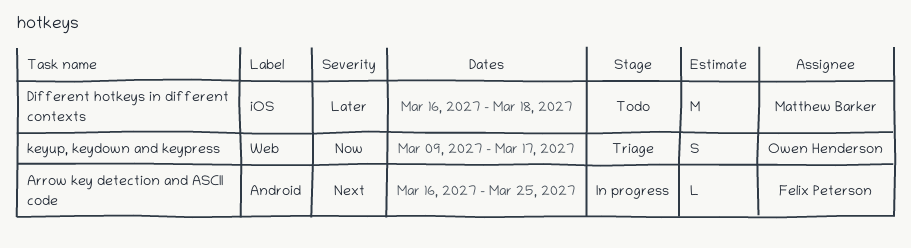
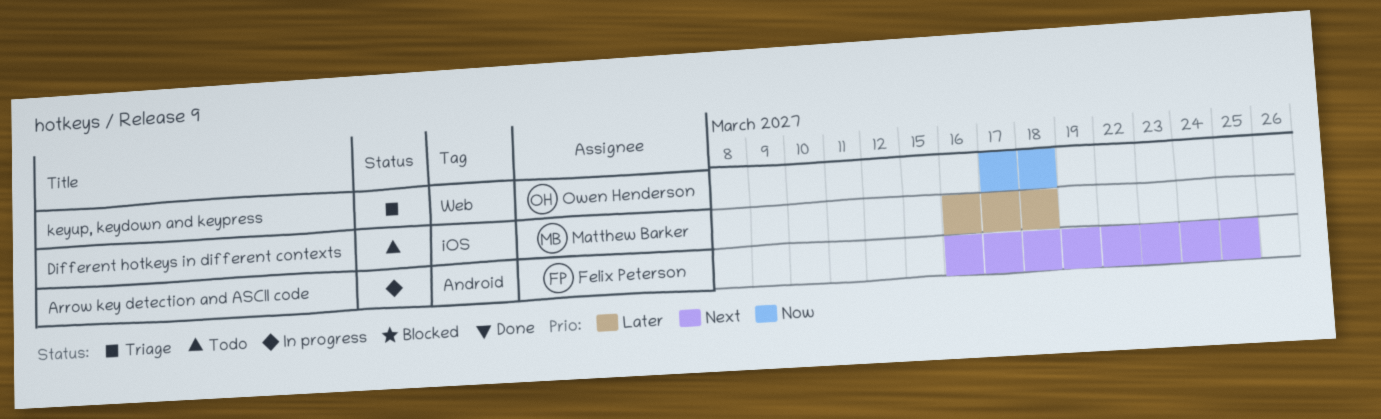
keyup, keydown and keypress, start: Mar 9 -> Mar 17
keyup, keydown and keypress, due: Mar 17 -> Mar 18

